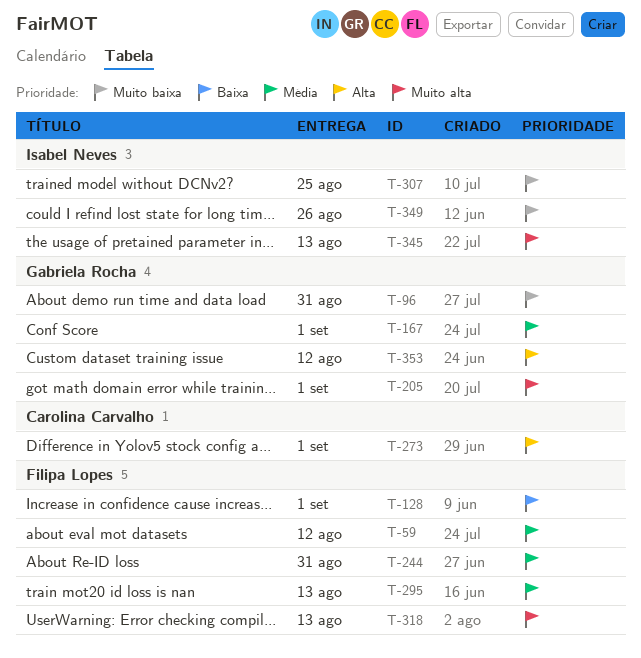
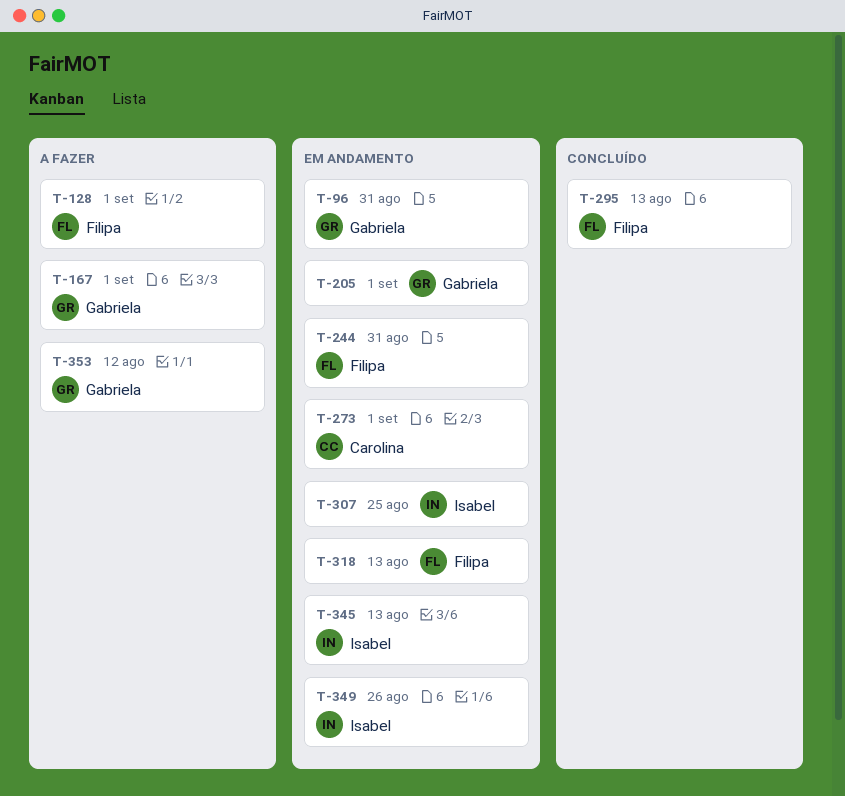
T-59: present -> none

